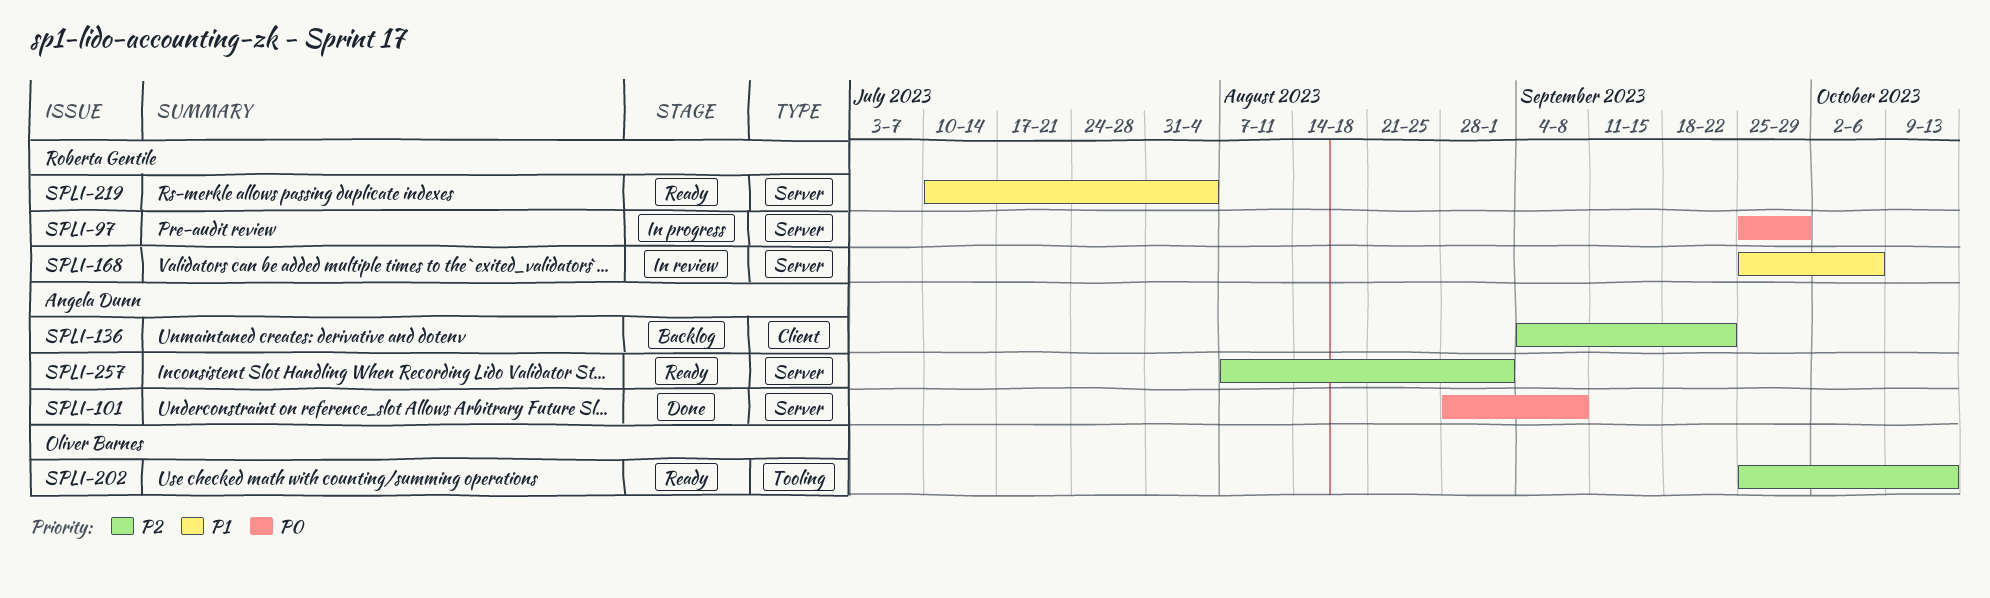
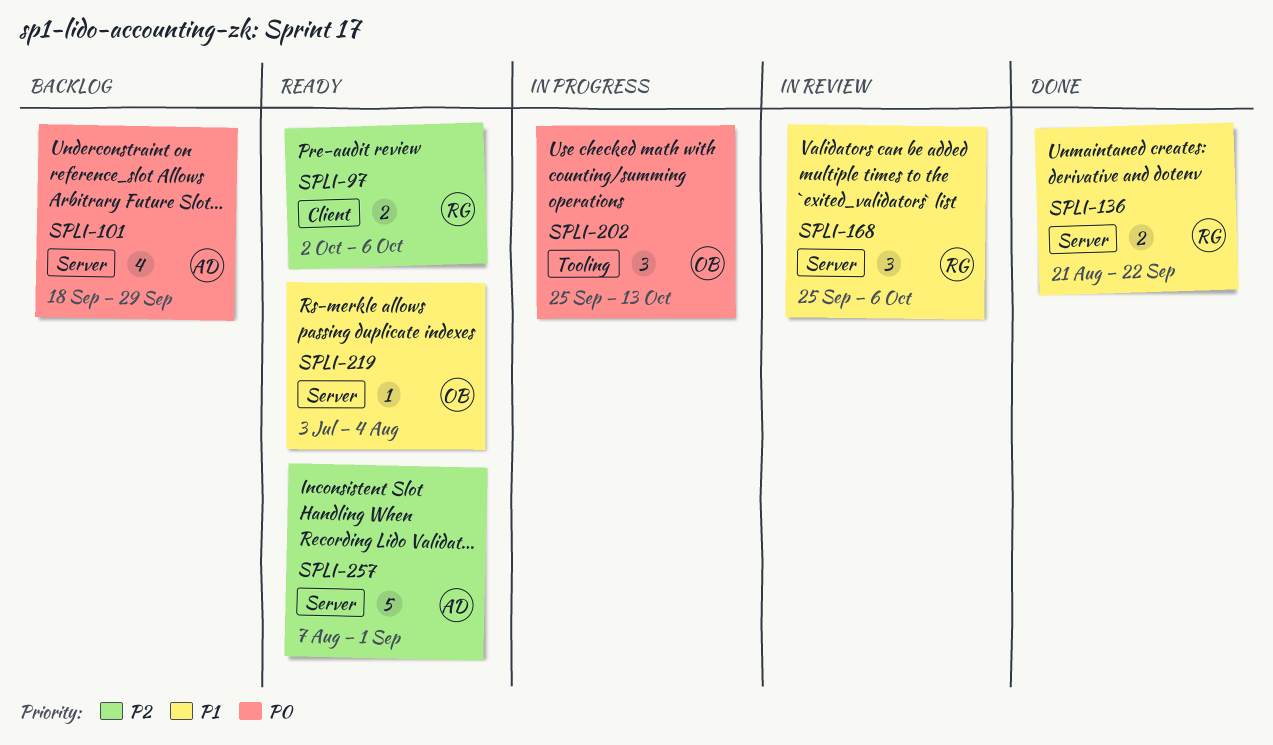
SPLI-97, status: In progress -> Ready
SPLI-97, priority: P0 -> P2
SPLI-97, label: Server -> Client
SPLI-97, start: Sep 25 -> Oct 2
SPLI-97, due: Sep 29 -> Oct 6
SPLI-101, status: Done -> Backlog
SPLI-101, start: Aug 28 -> Sep 18
SPLI-101, due: Sep 8 -> Sep 29
SPLI-136, status: Backlog -> Done
SPLI-136, owner: Angela Dunn -> Roberta Gentile
SPLI-136, priority: P2 -> P1
SPLI-136, label: Client -> Server
SPLI-136, start: Sep 4 -> Aug 21
SPLI-202, status: Ready -> In progress
SPLI-202, priority: P2 -> P0
SPLI-219, owner: Roberta Gentile -> Oliver Barnes
SPLI-219, start: Jul 10 -> Jul 3

